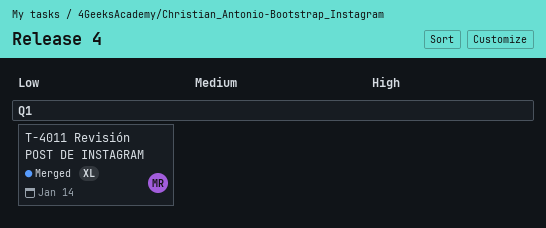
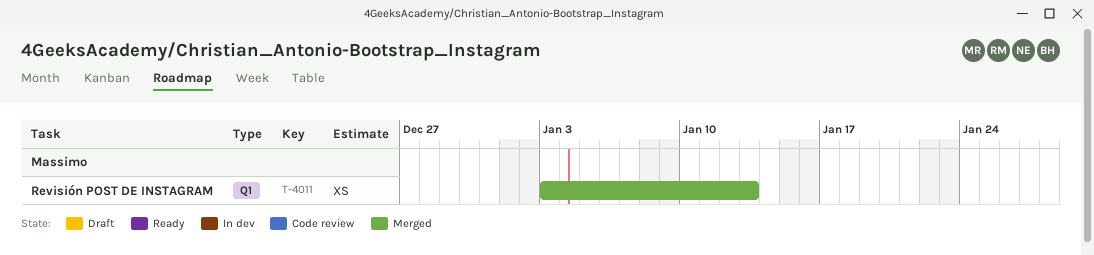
T-4011, estimate: XL -> XS
T-4011, due: Jan 14 -> Jan 13

